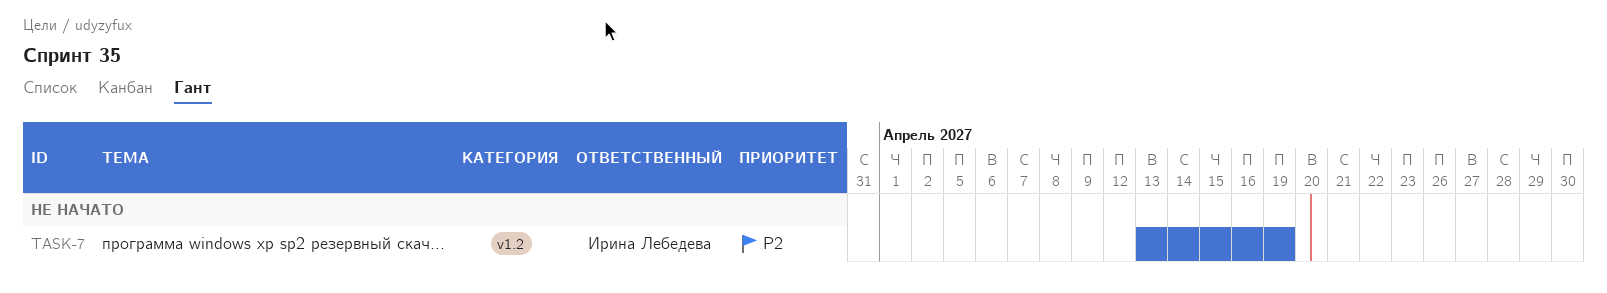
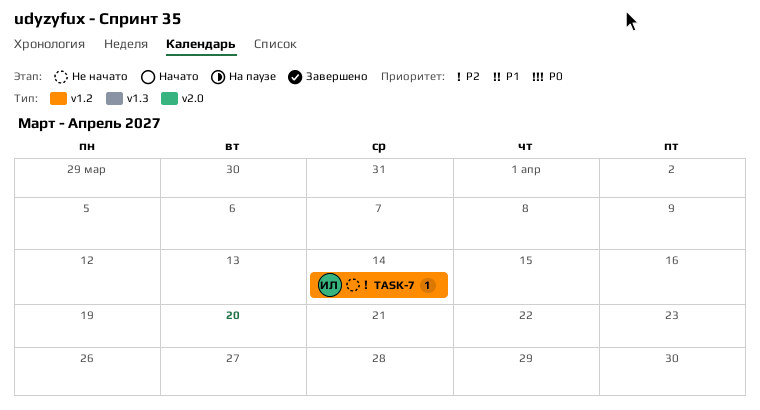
TASK-7, start: Apr 13 -> Apr 14
TASK-7, due: Apr 19 -> Apr 14

